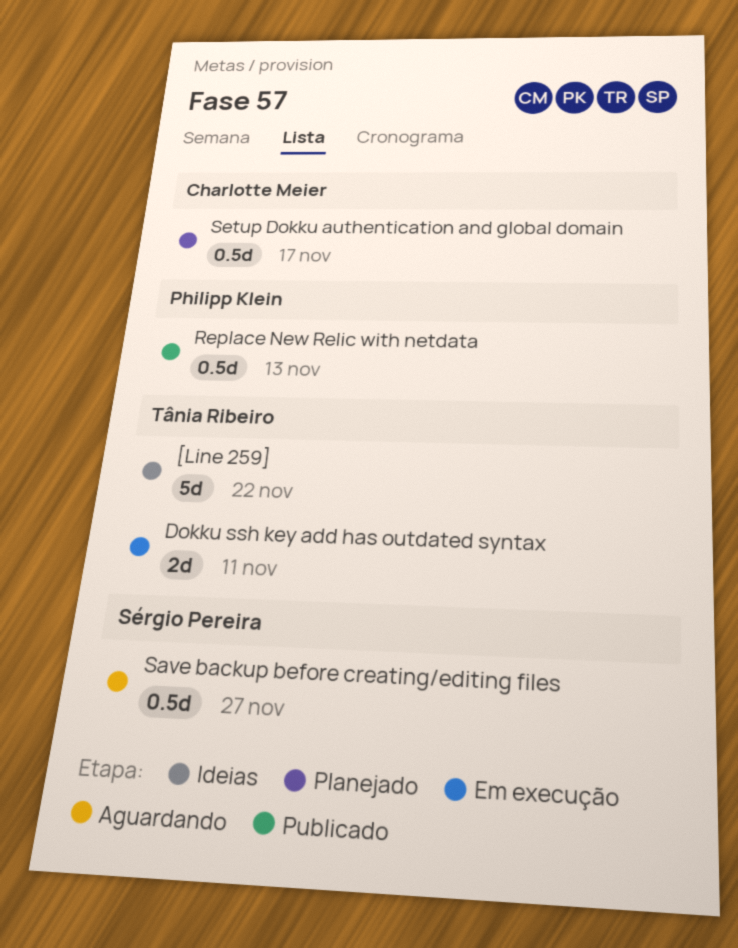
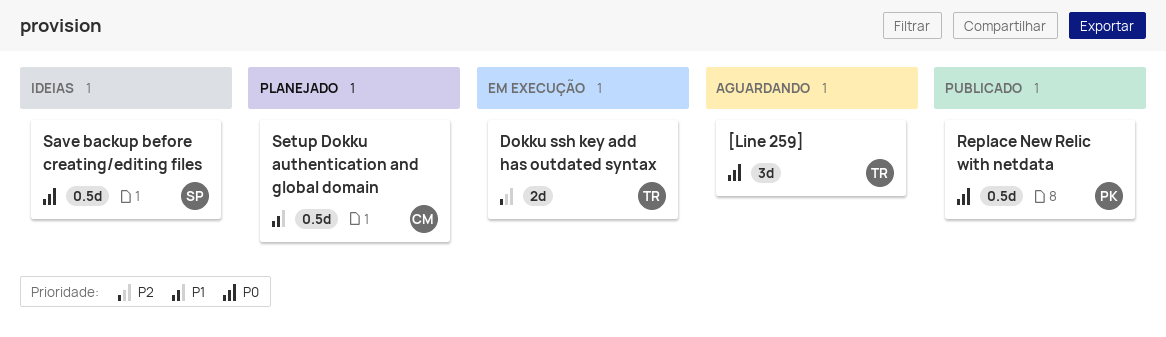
[Line 259], status: Ideias -> Aguardando
[Line 259], estimate: 5d -> 3d
Save backup before creating/editing files, status: Aguardando -> Ideias

